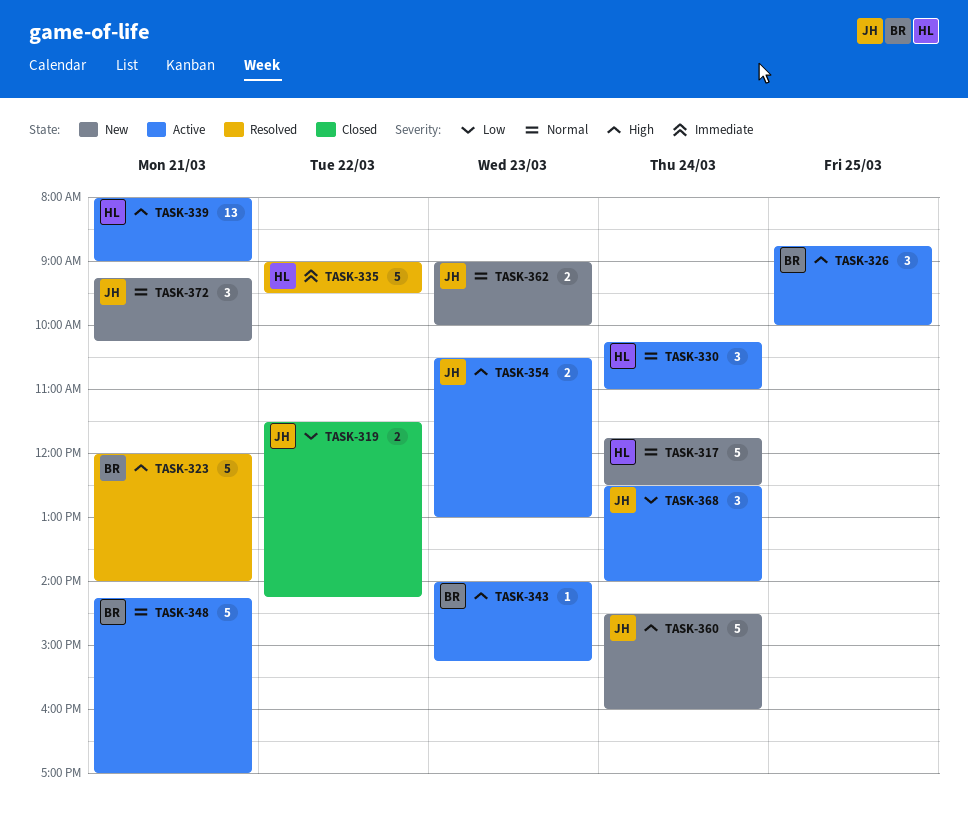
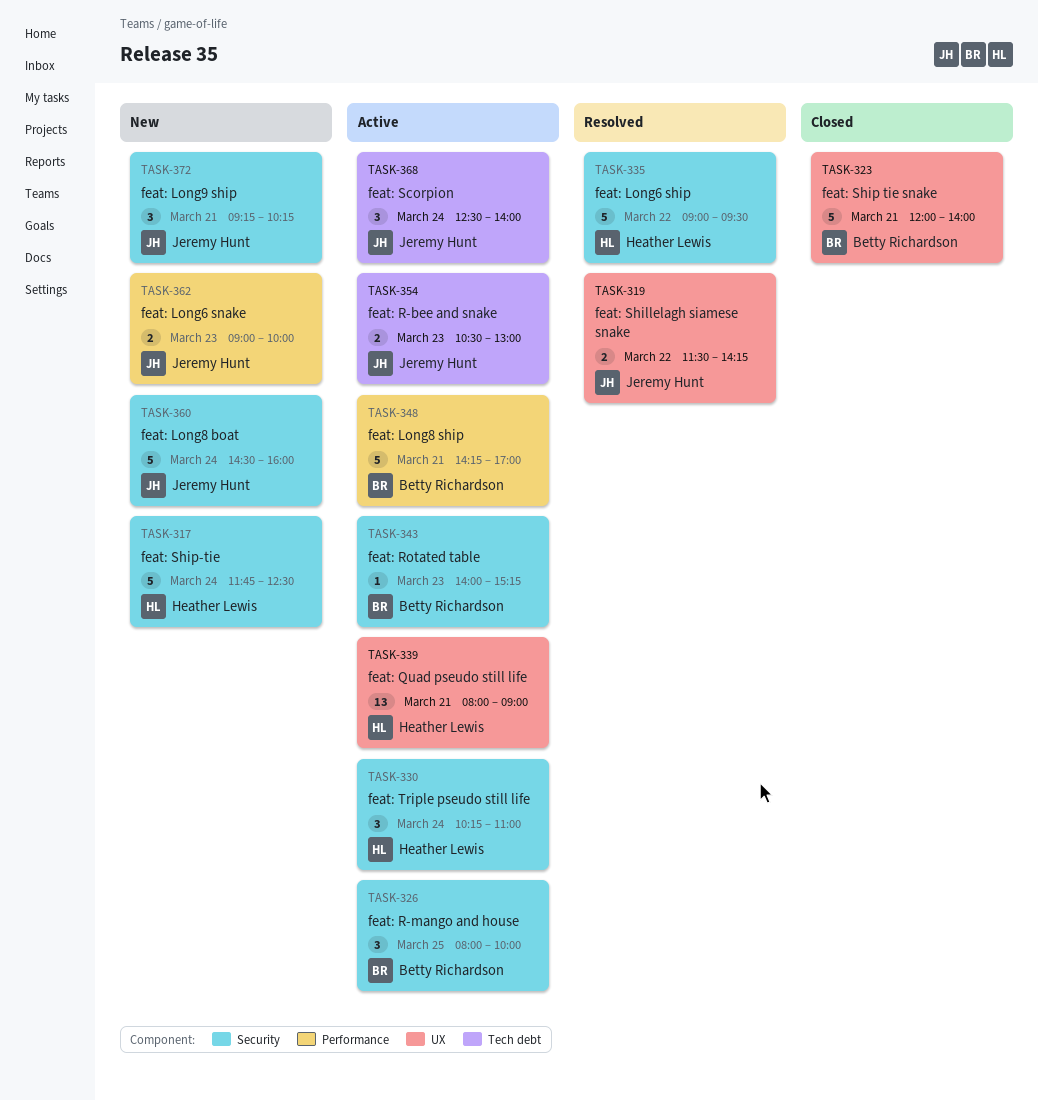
TASK-319, status: Closed -> Resolved
TASK-323, status: Resolved -> Closed
TASK-326, begins: 08:45 -> 08:00

